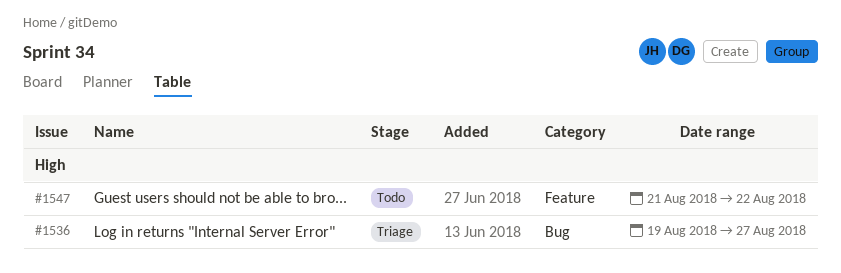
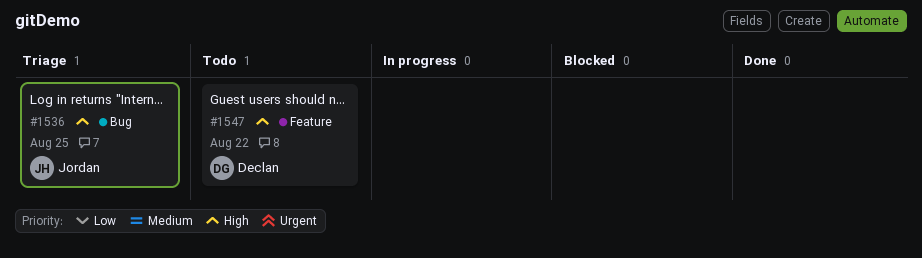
#1536, due: Aug 27 -> Aug 25

